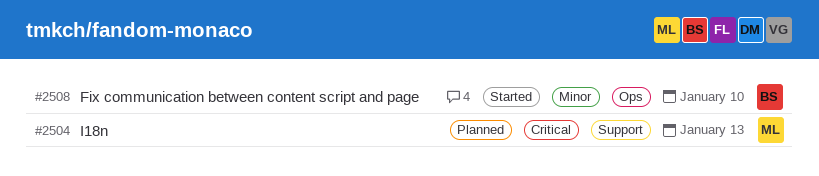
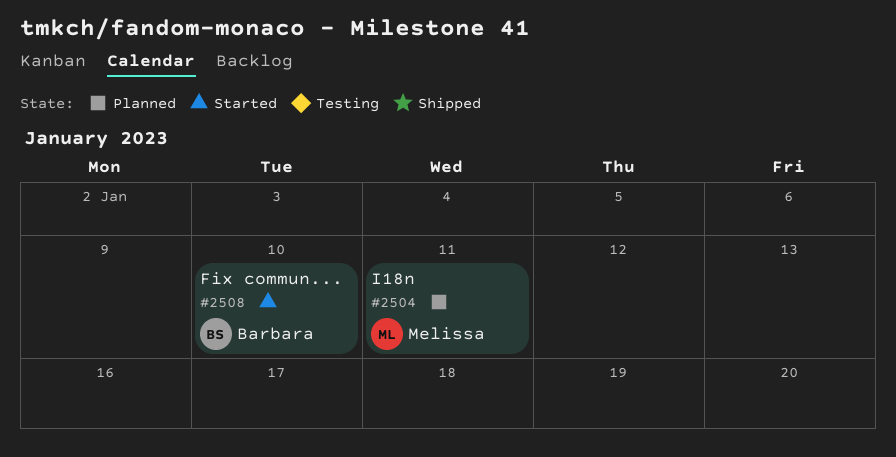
#2504, due: Jan 13 -> Jan 11

